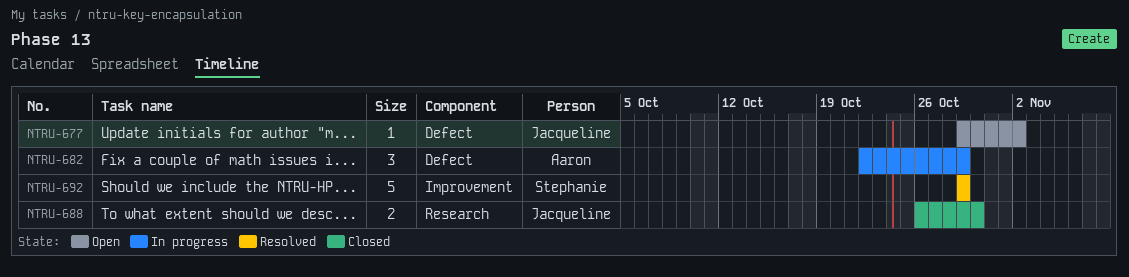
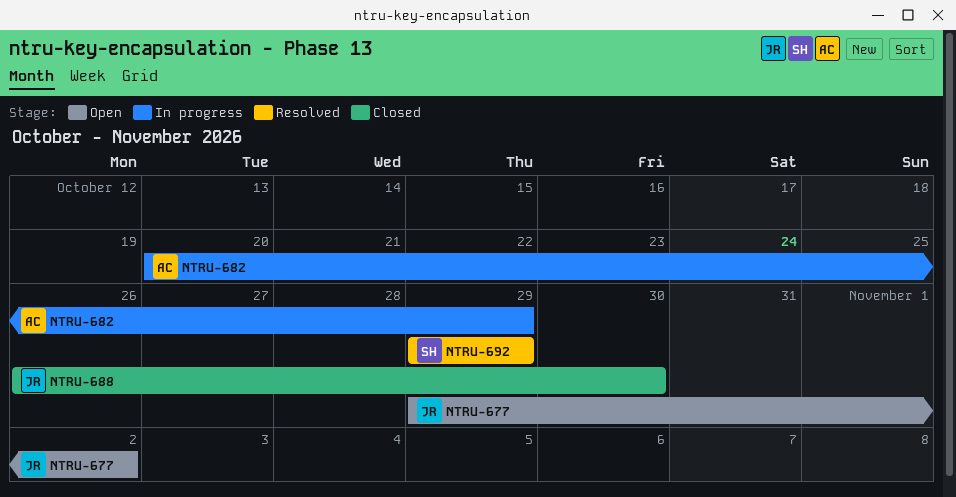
NTRU-682, start: Oct 22 -> Oct 20

